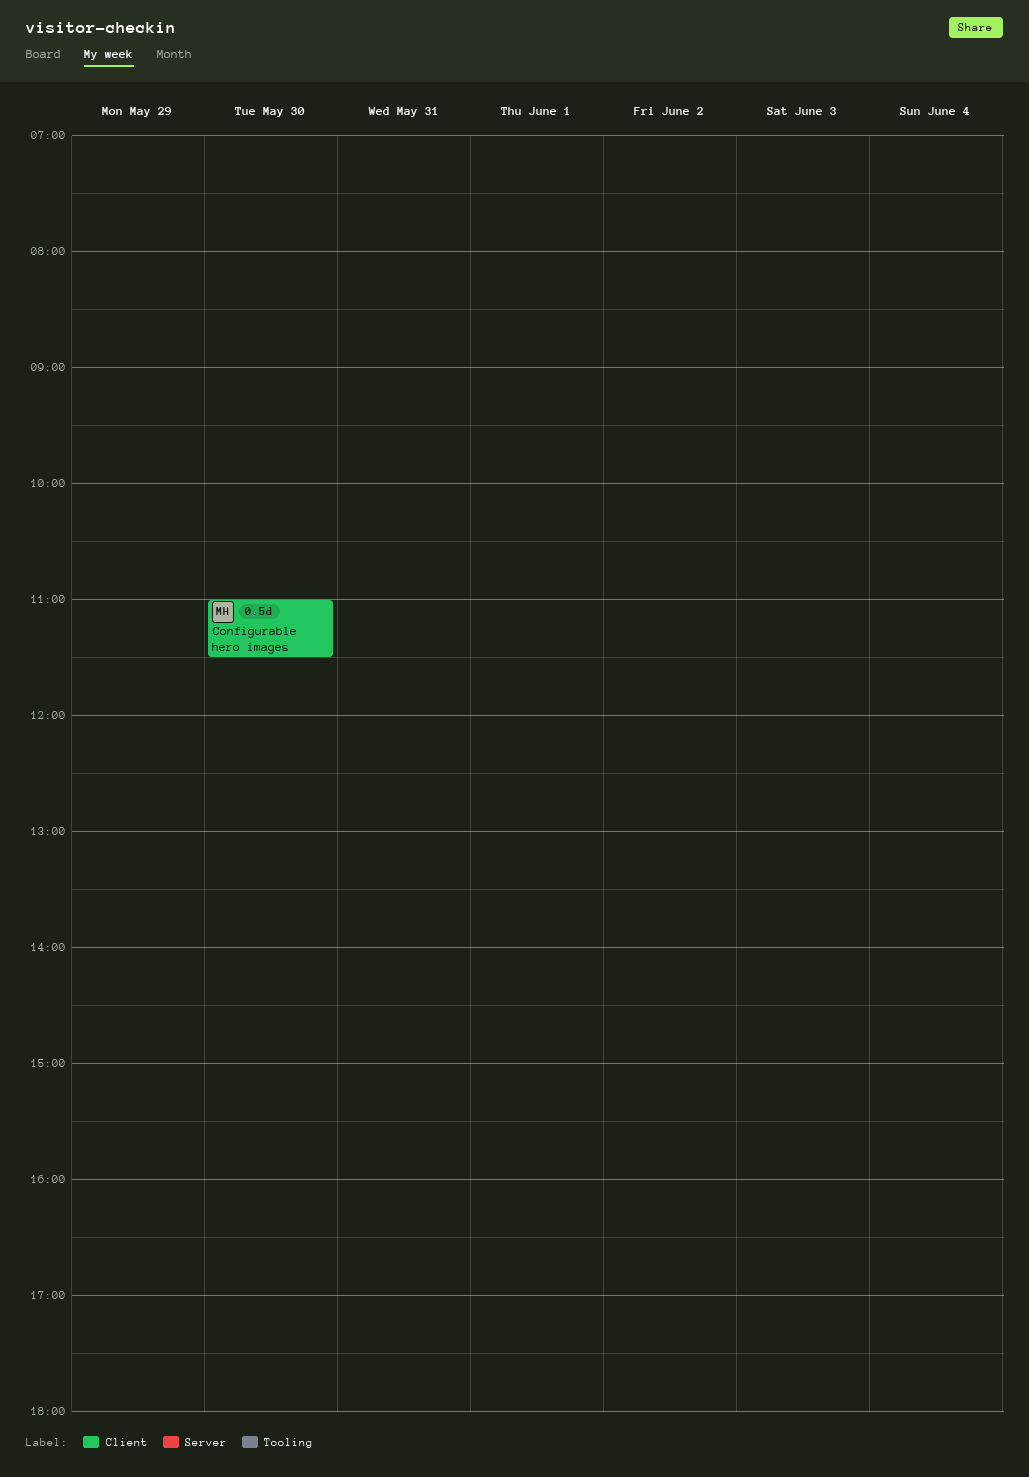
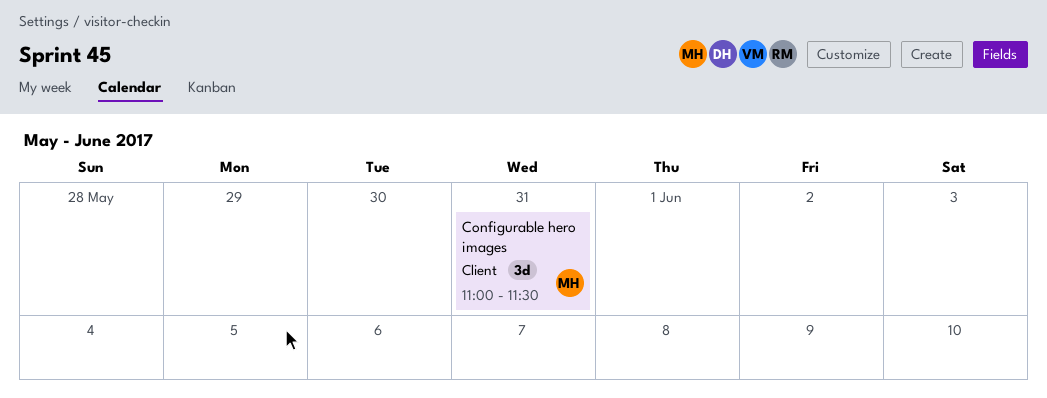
Configurable hero images, estimate: 0.5d -> 3d
Configurable hero images, day: May 30 -> May 31

